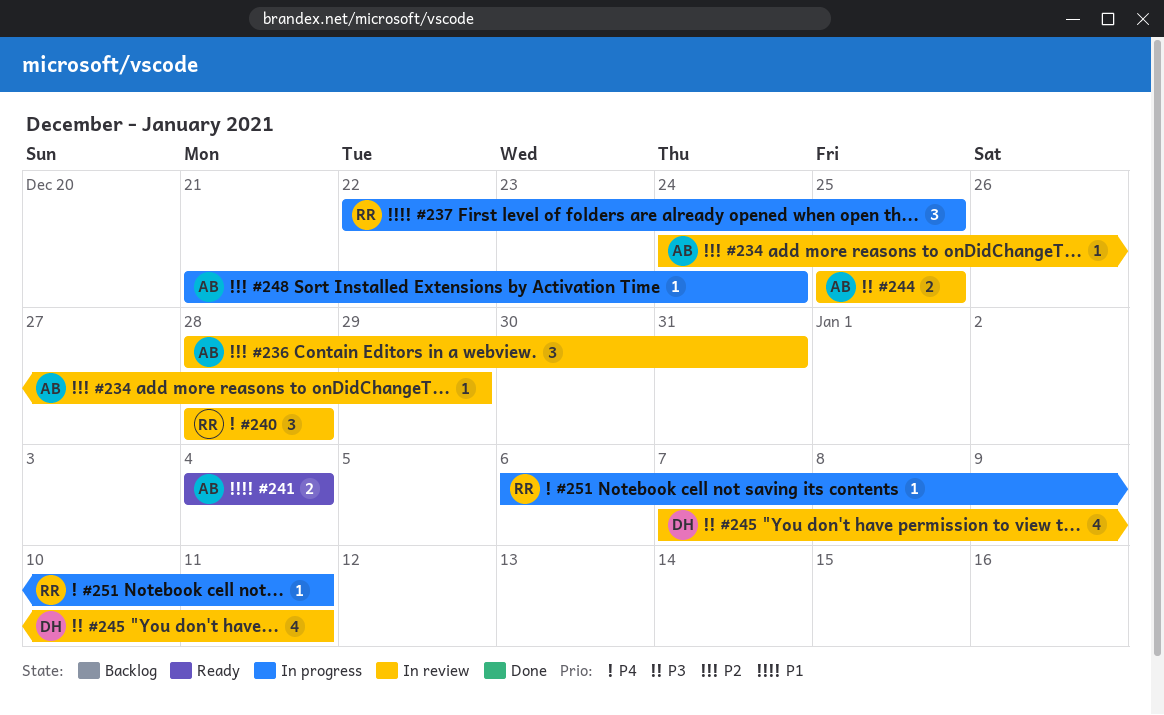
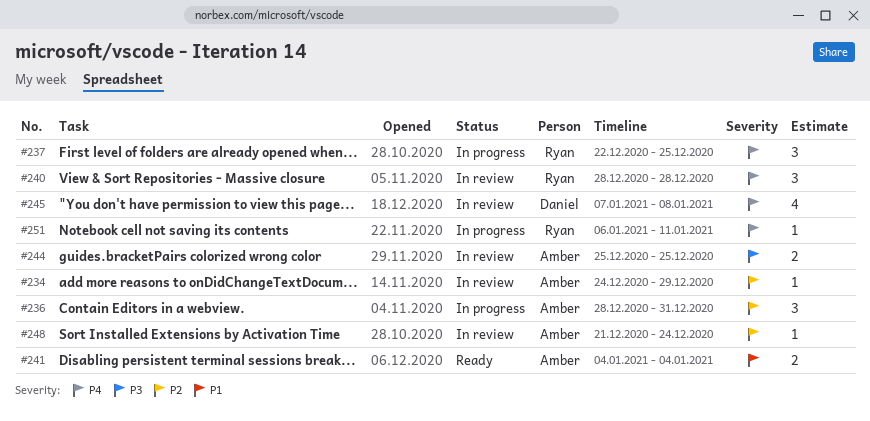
#236, status: In review -> In progress
#237, priority: P1 -> P4
#245, priority: P3 -> P4
#245, due: Jan 11 -> Jan 8
#248, status: In progress -> In review

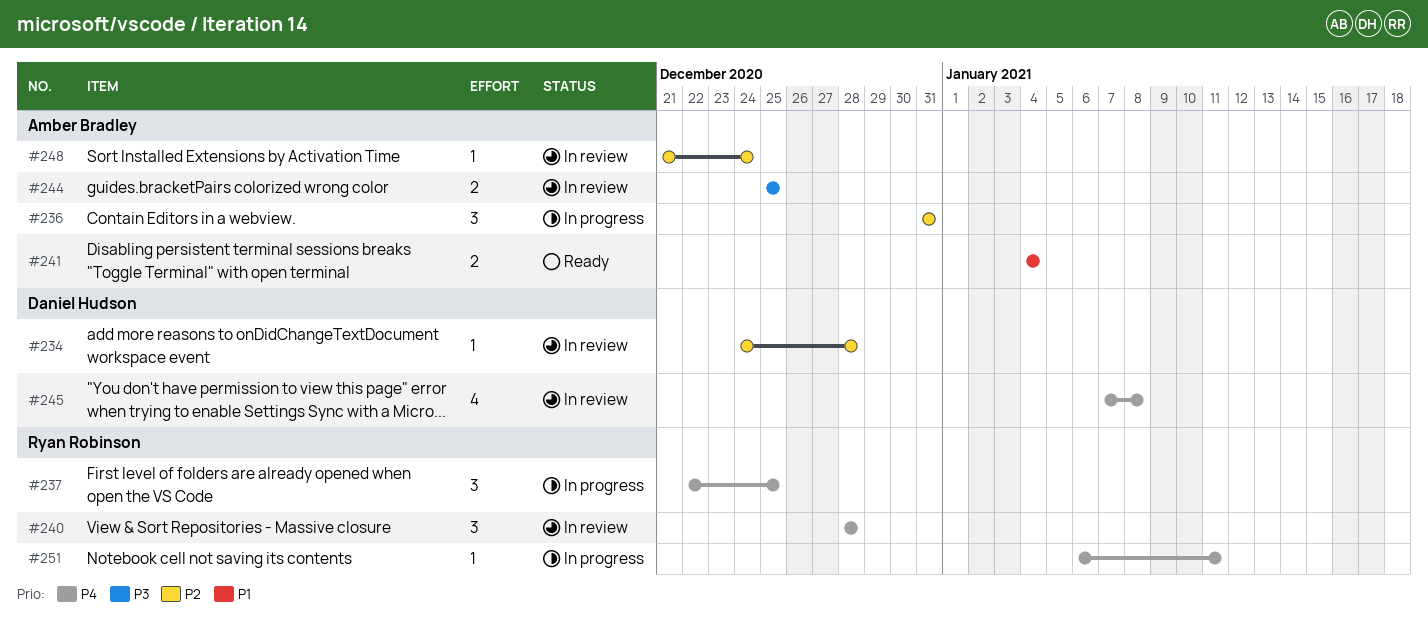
#234, owner: Amber Bradley -> Daniel Hudson
#234, due: Dec 29 -> Dec 28
#236, start: Dec 28 -> Dec 31

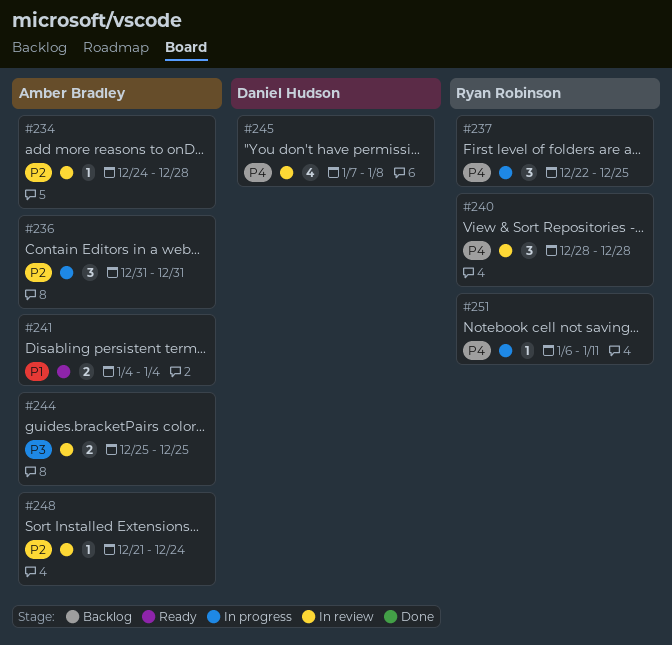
#234, owner: Daniel Hudson -> Amber Bradley

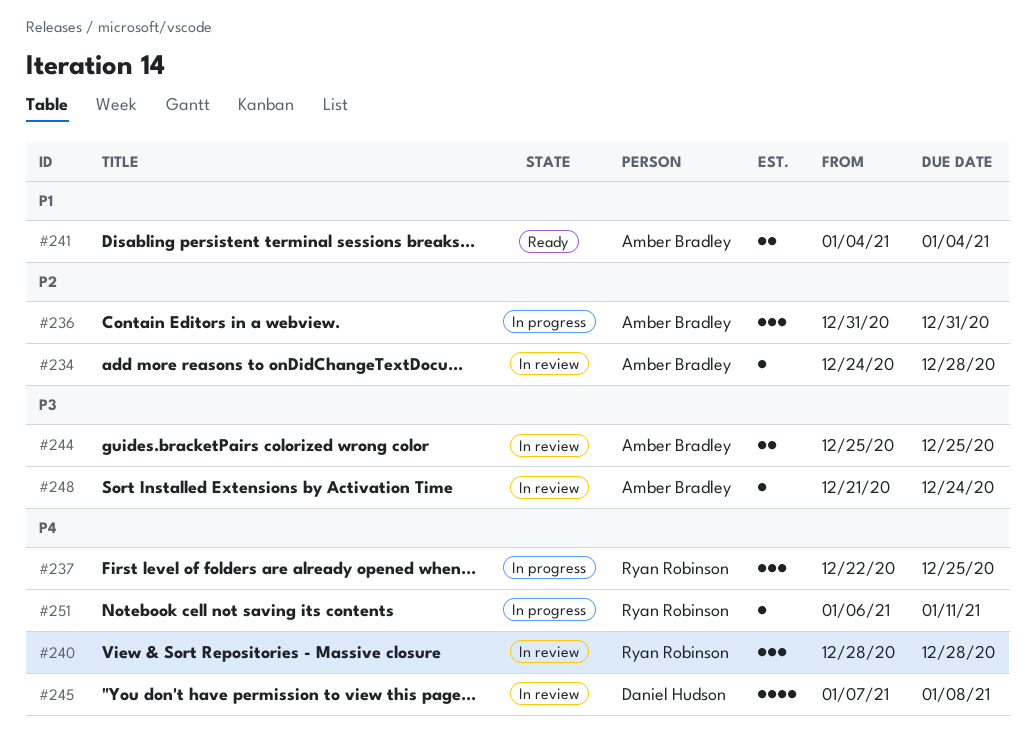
#248, priority: P2 -> P3

